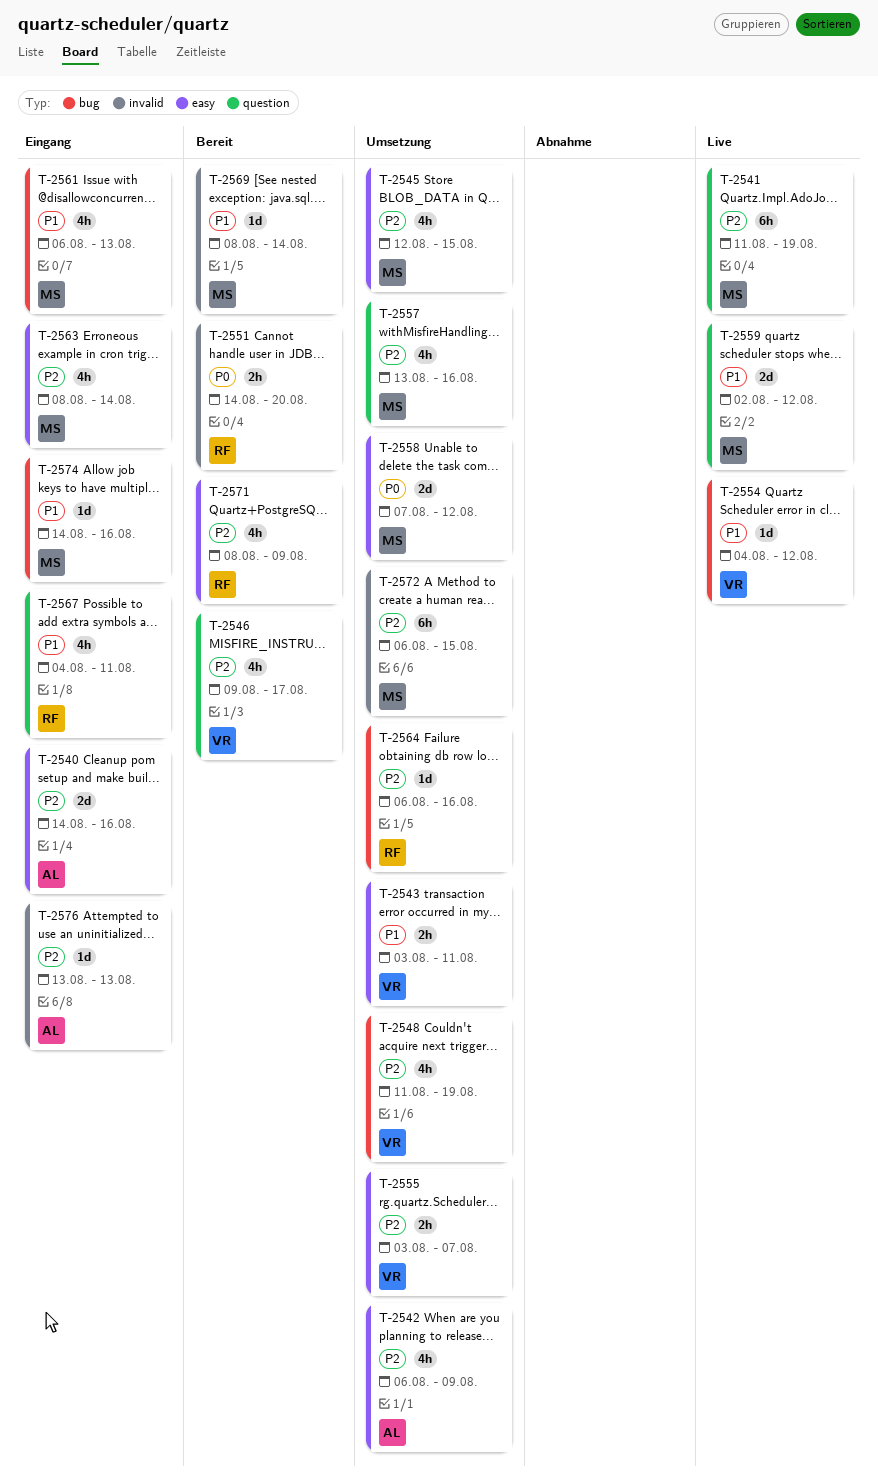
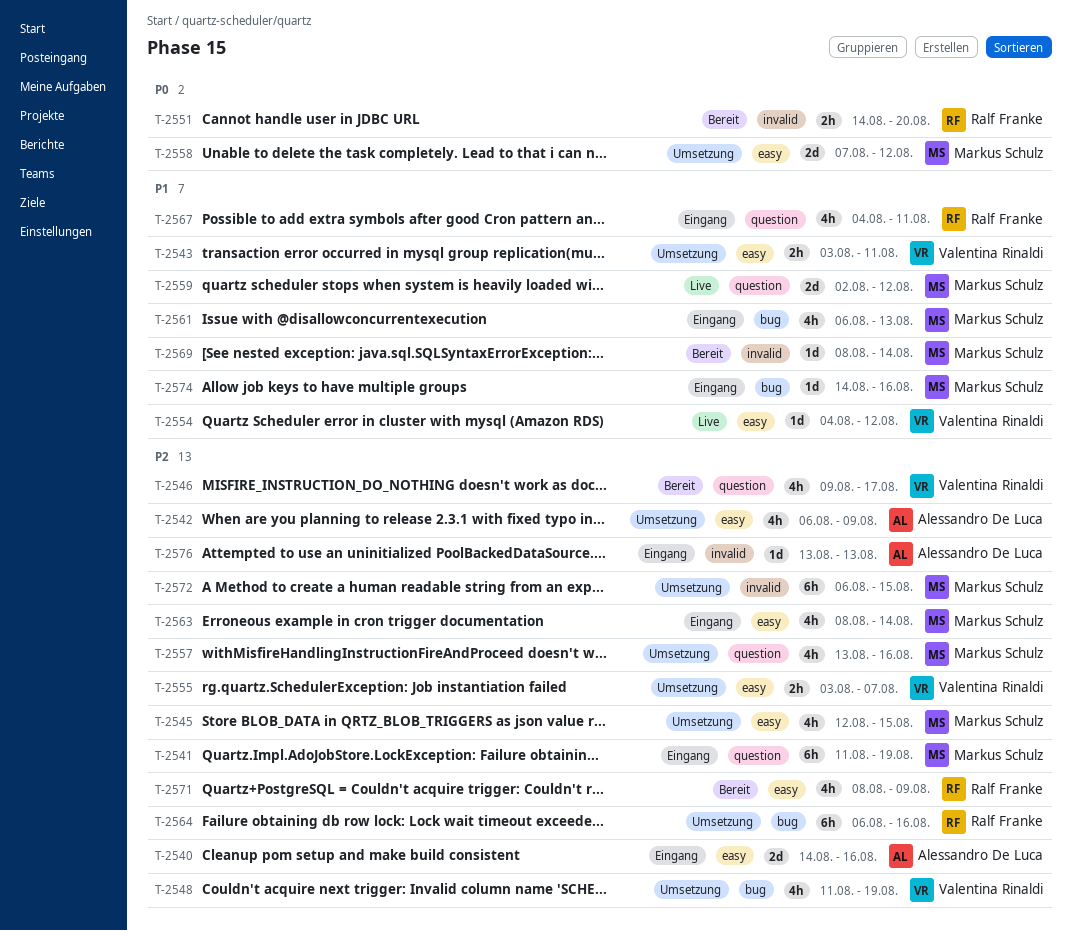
T-2541, status: Live -> Eingang
T-2554, label: bug -> easy
T-2564, estimate: 1d -> 6h

